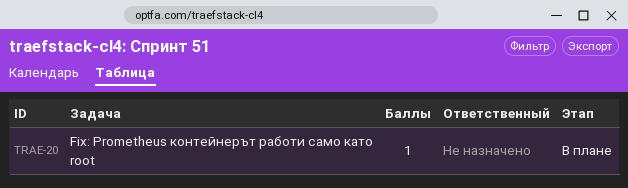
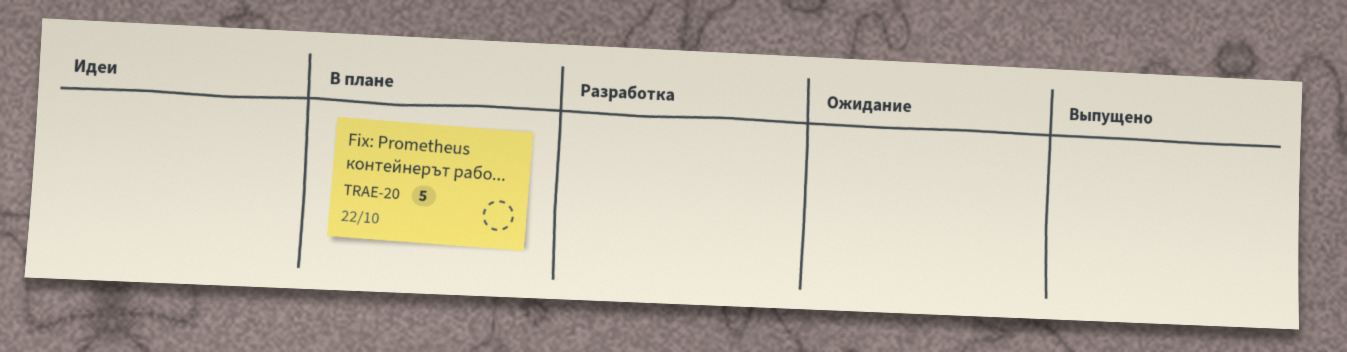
TRAE-20, estimate: 1 -> 5

